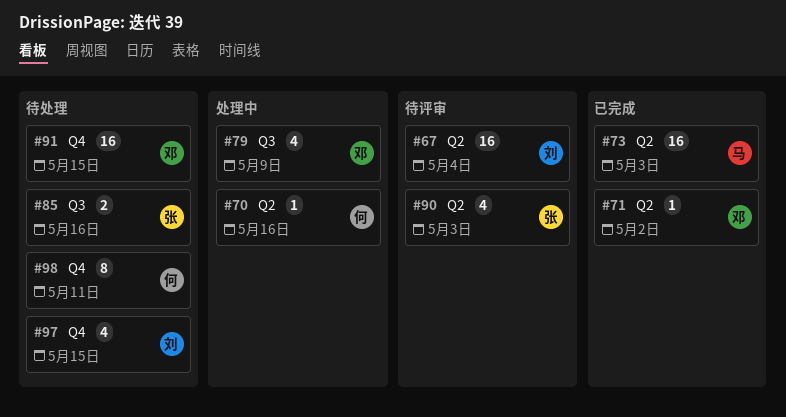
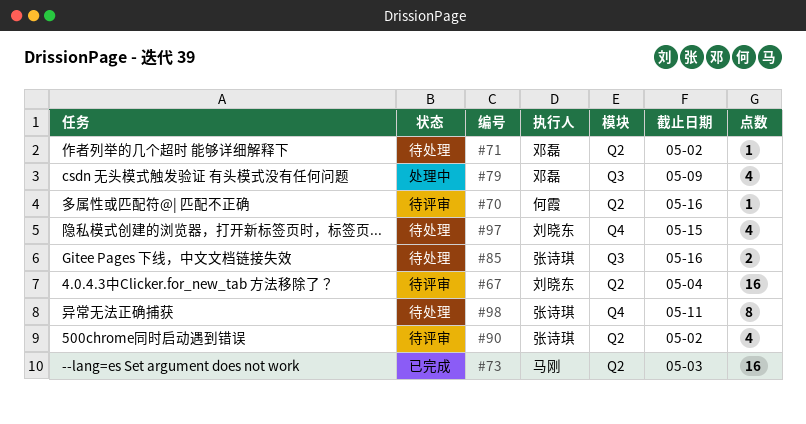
#70, status: 处理中 -> 待评审
#71, status: 已完成 -> 待处理
#90, due: May 3 -> May 2
#91: present -> none
#98, owner: 何霞 -> 张诗琪

